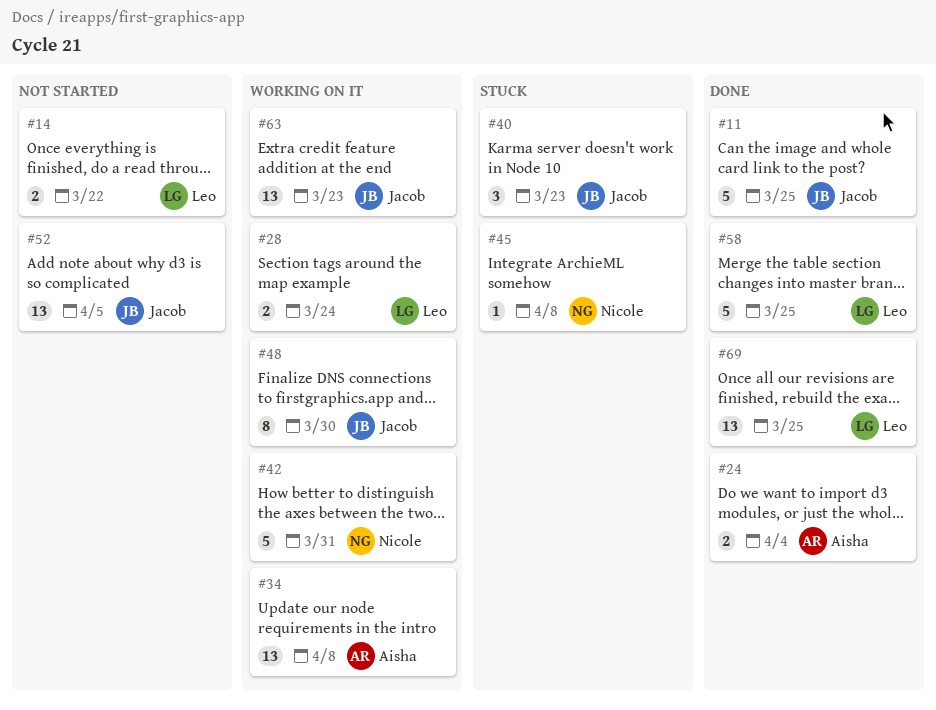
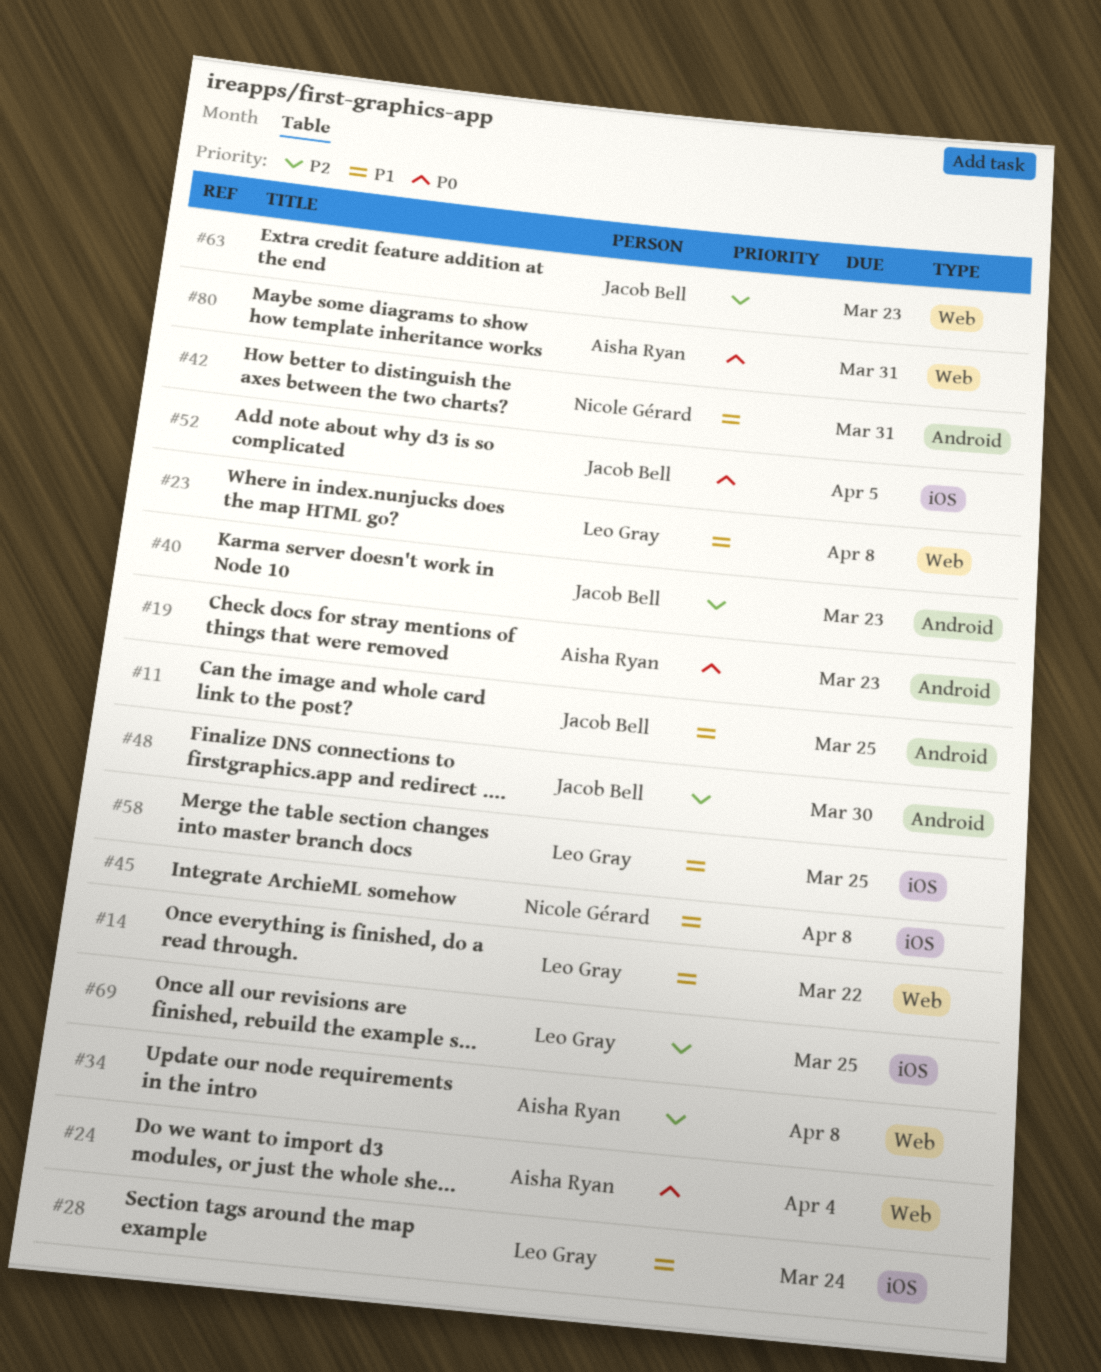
#19: none -> present
#23: none -> present
#80: none -> present

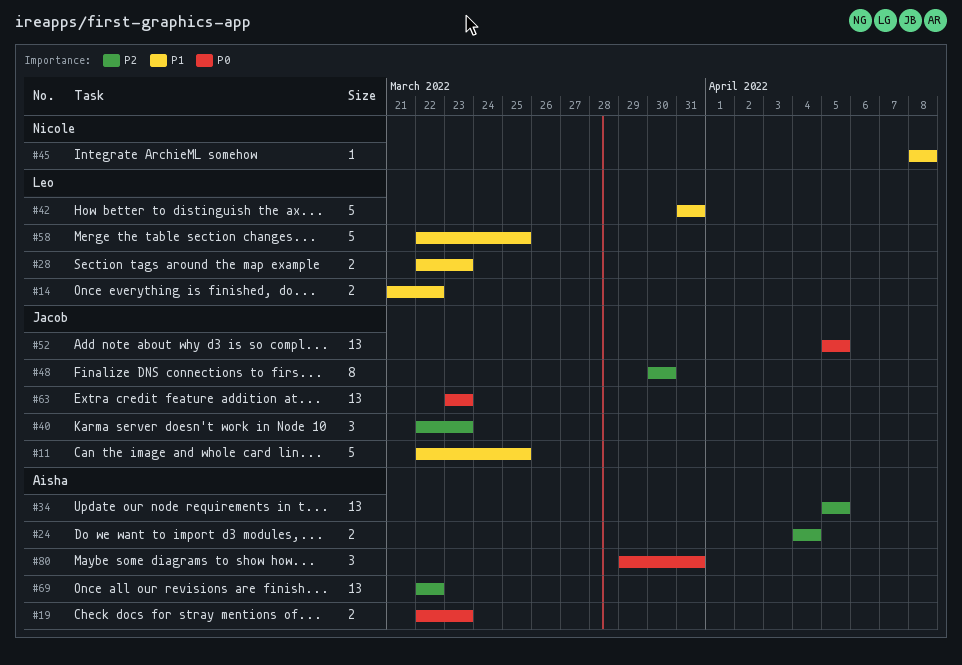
#23: present -> none
#24, priority: P0 -> P2
#28, due: Mar 24 -> Mar 23
#34, due: Apr 8 -> Apr 5
#42, owner: Nicole Gérard -> Leo Gray
#63, priority: P2 -> P0
#69, owner: Leo Gray -> Aisha Ryan
#69, due: Mar 25 -> Mar 22

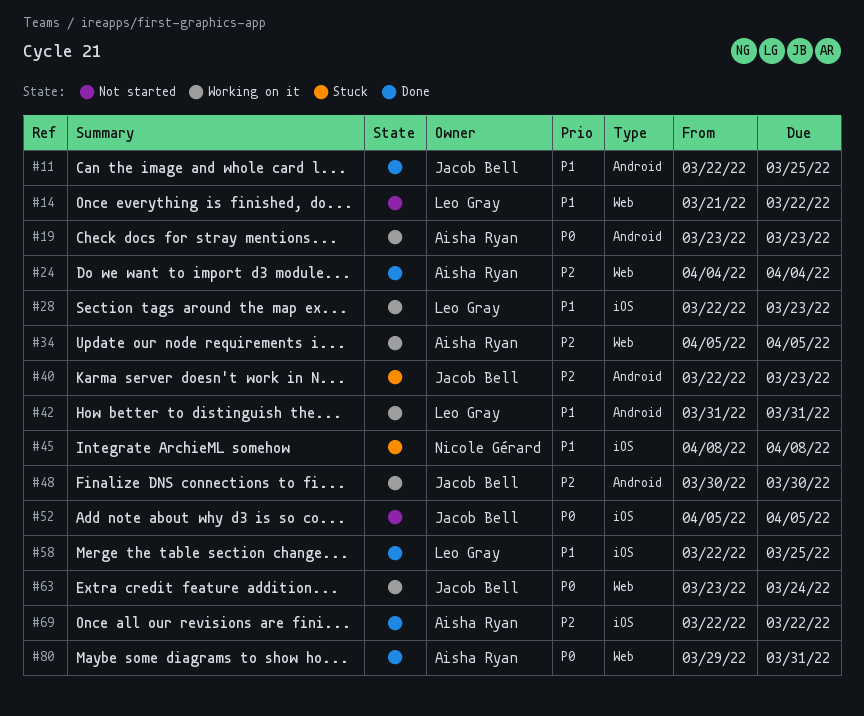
#19, start: Mar 22 -> Mar 23
#63, due: Mar 23 -> Mar 24

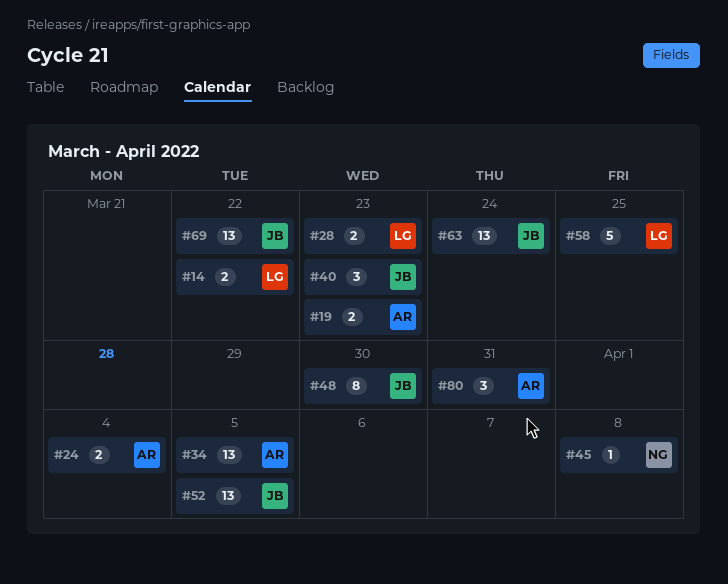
#11: present -> none
#42: present -> none
#69, owner: Aisha Ryan -> Jacob Bell

